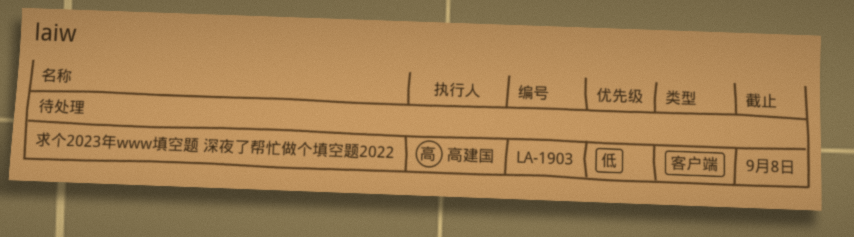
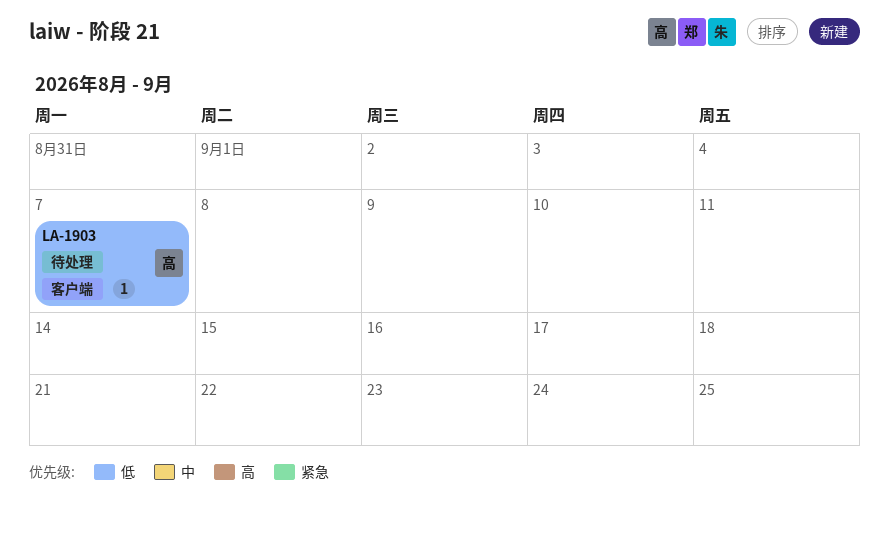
LA-1903, due: Sep 8 -> Sep 7

